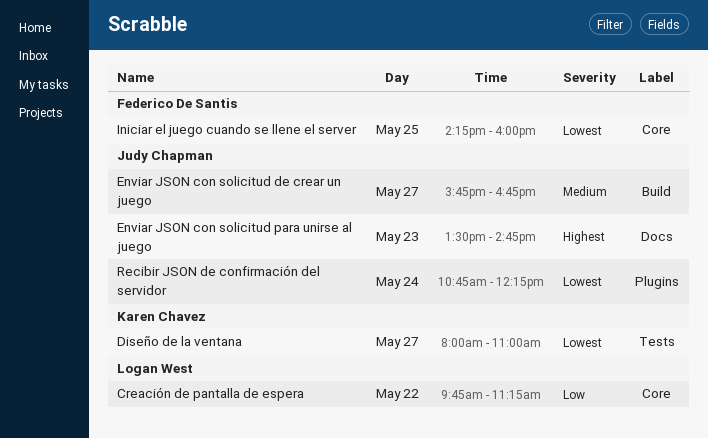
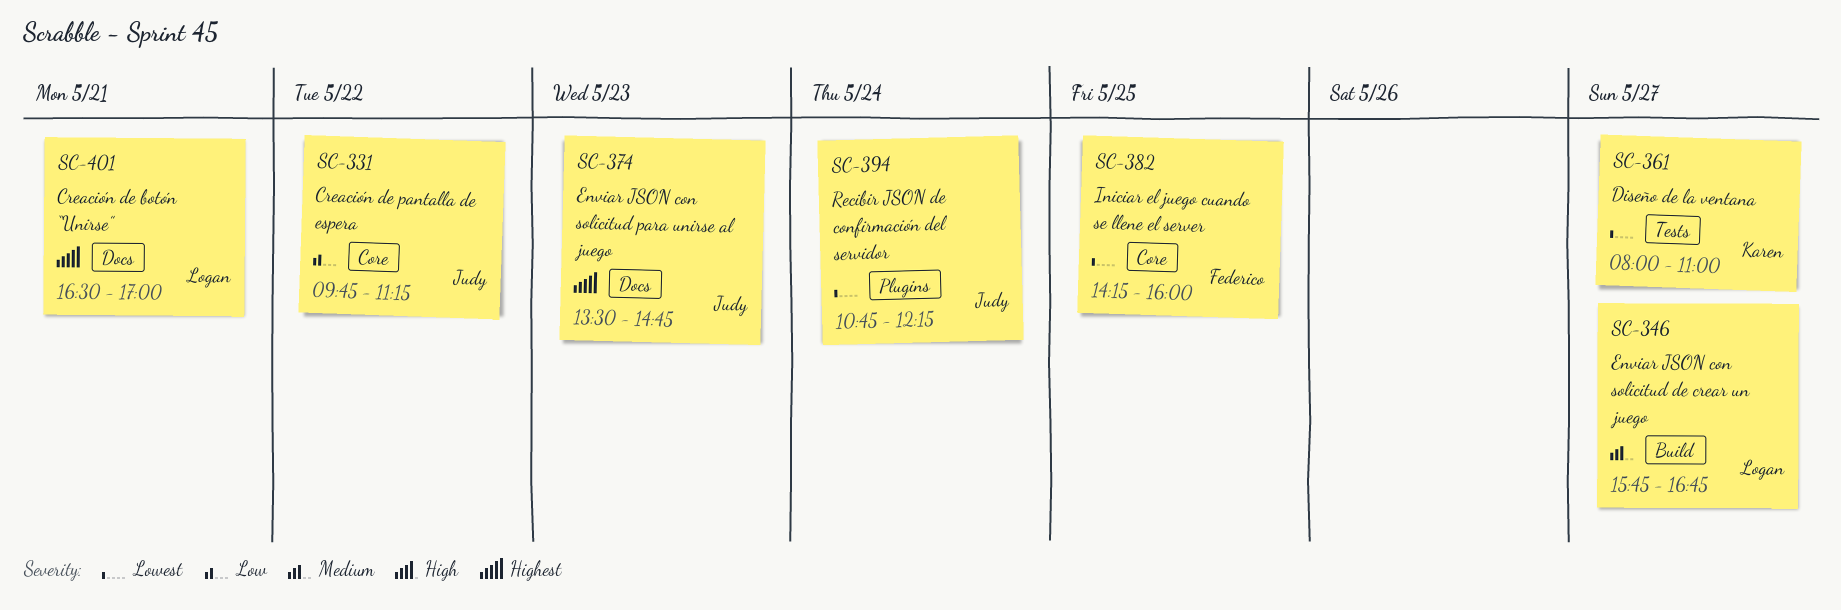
Creación de botón “Unirse”: none -> present
Creación de pantalla de espera, owner: Logan West -> Judy Chapman
Enviar JSON con solicitud de crear un juego, owner: Judy Chapman -> Logan West

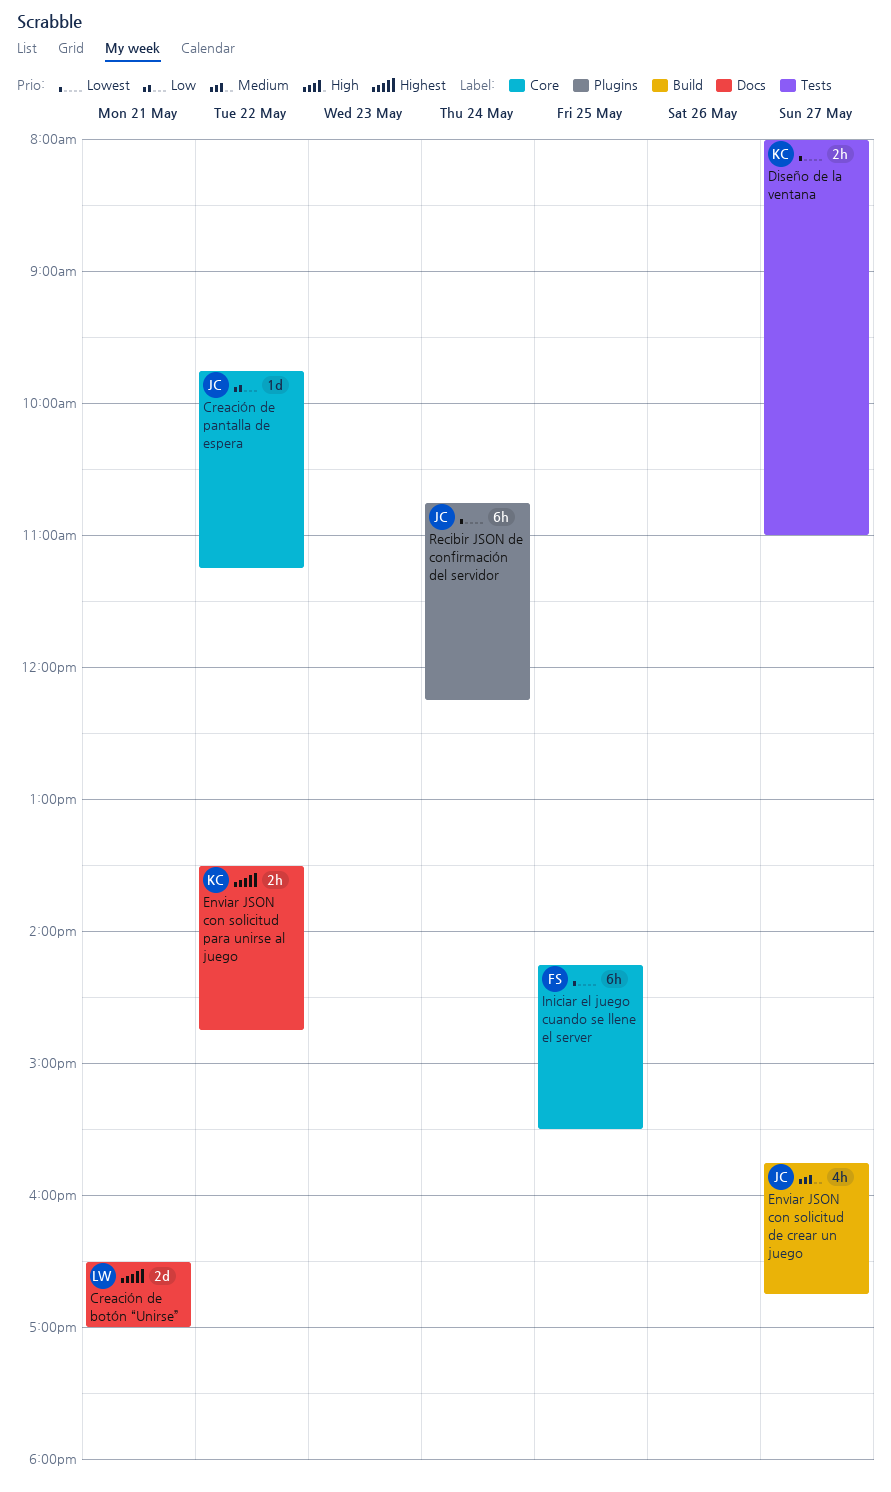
Enviar JSON con solicitud de crear un juego, owner: Logan -> Judy
Enviar JSON con solicitud para unirse al juego, owner: Judy -> Karen
Enviar JSON con solicitud para unirse al juego, day: May 23 -> May 22
Iniciar el juego cuando se llene el server, ends: 16:00 -> 15:30

